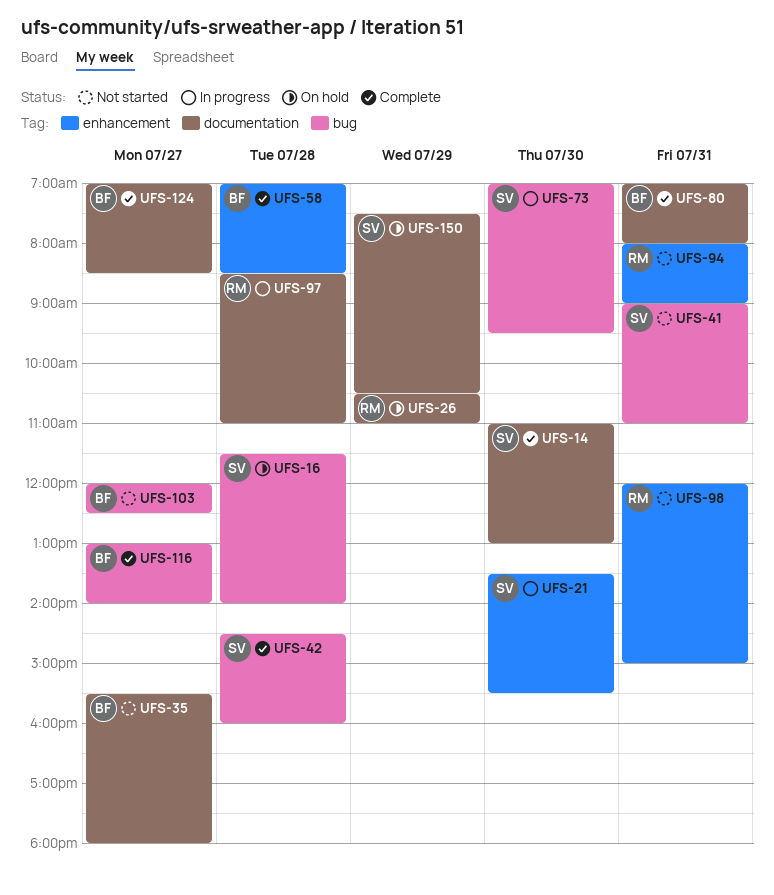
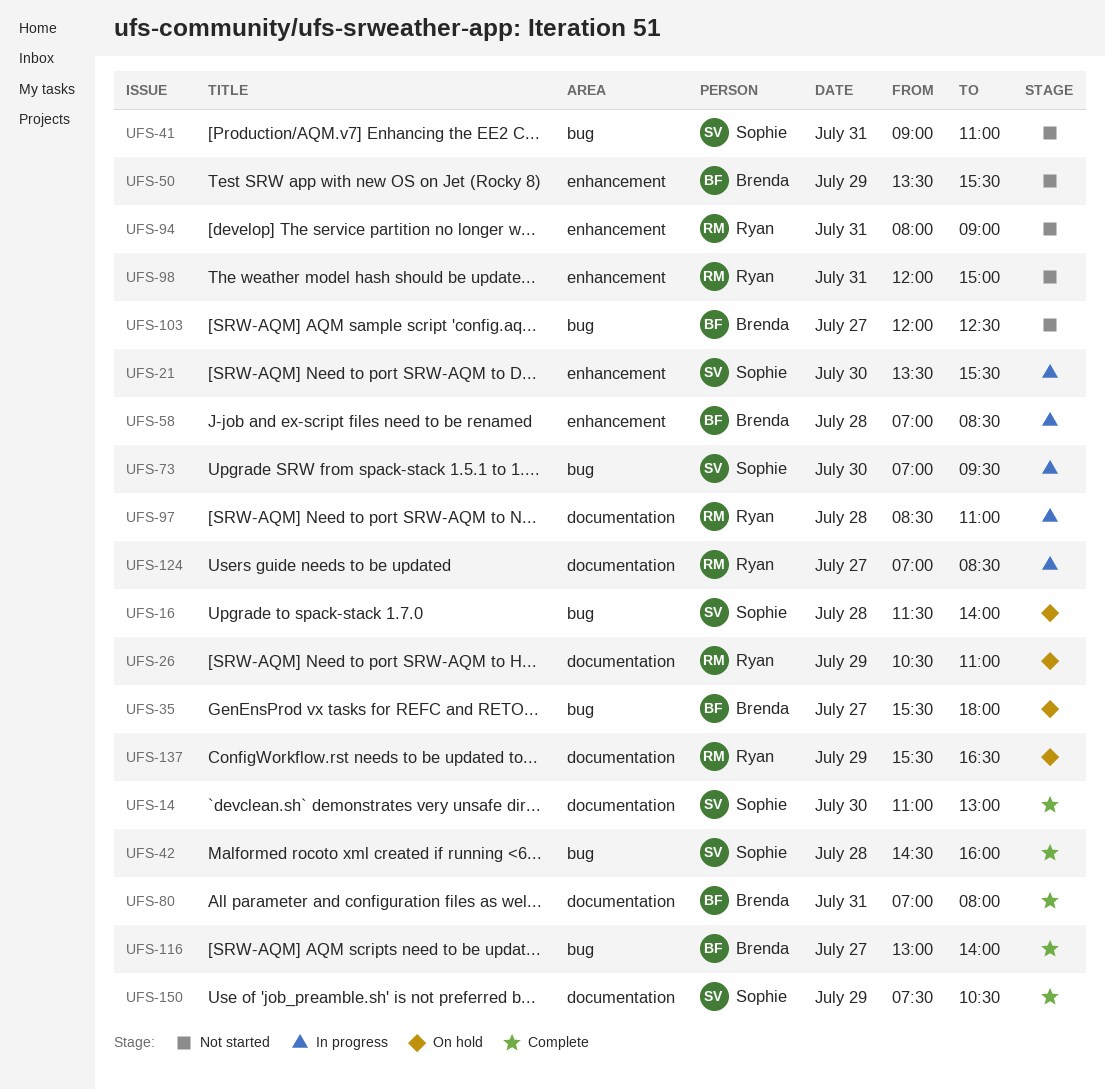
UFS-35, status: Not started -> On hold
UFS-35, label: documentation -> bug
UFS-50: none -> present
UFS-58, status: Complete -> In progress
UFS-124, status: Complete -> In progress
UFS-124, owner: Brenda -> Ryan
UFS-137: none -> present
UFS-150, status: On hold -> Complete

